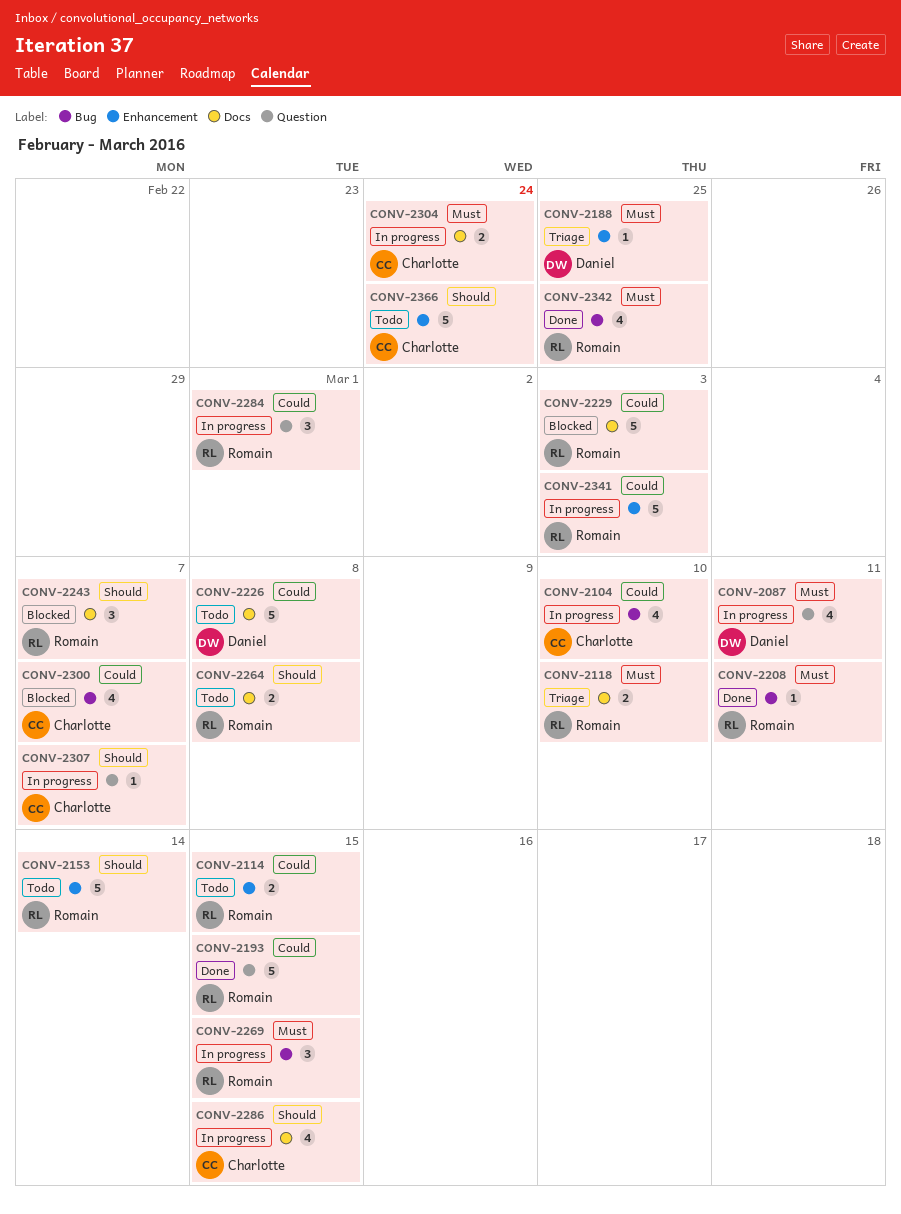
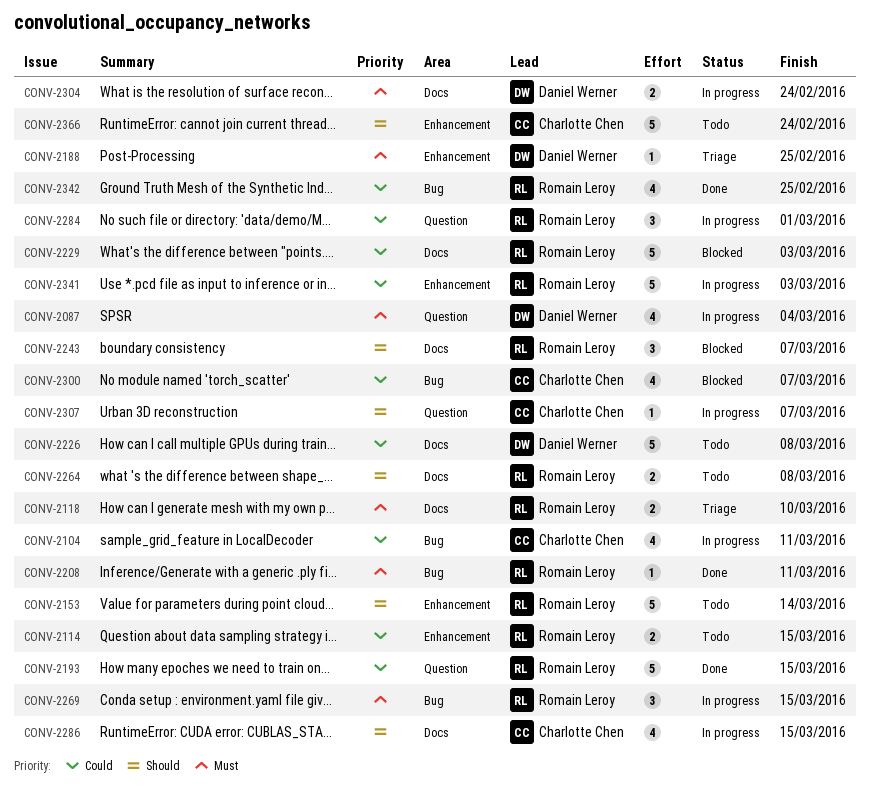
CONV-2087, due: Mar 11 -> Mar 4
CONV-2104, due: Mar 10 -> Mar 11
CONV-2304, owner: Charlotte Chen -> Daniel Werner
CONV-2342, priority: Must -> Could

